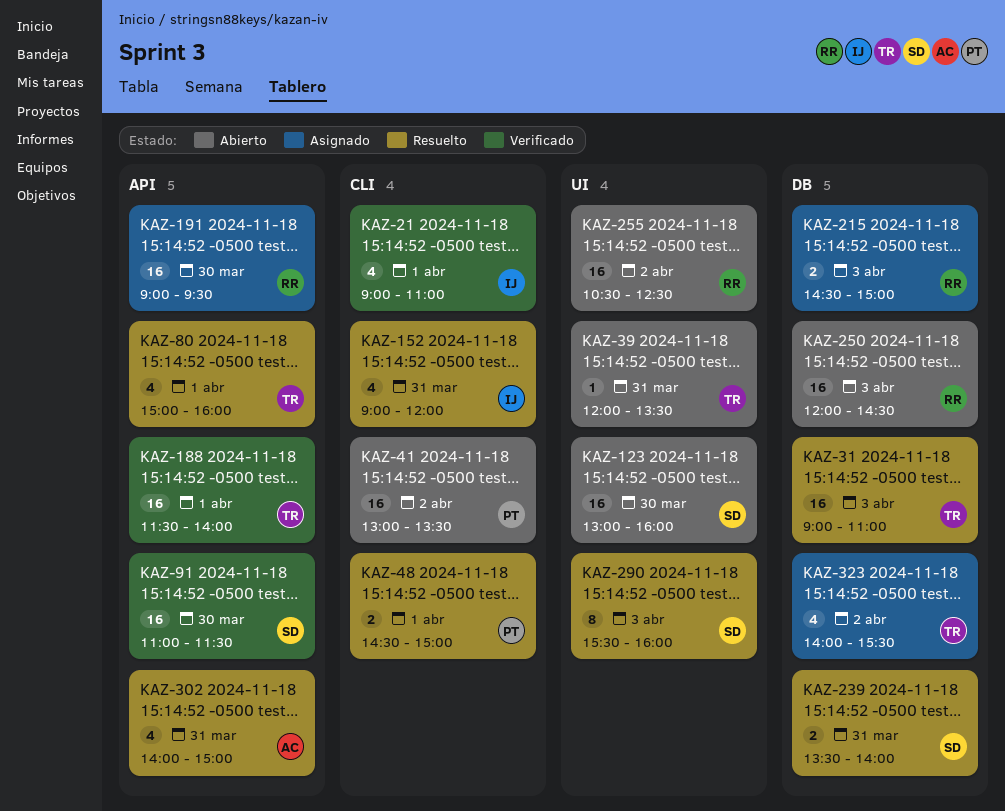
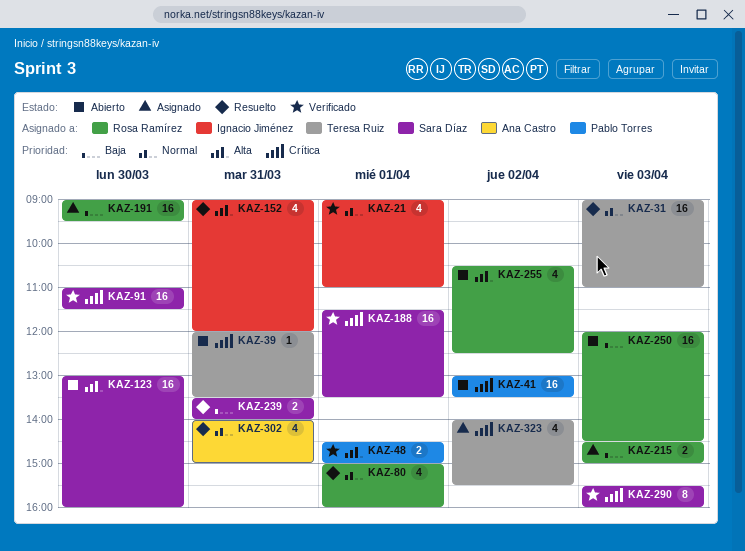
KAZ-48, status: Resuelto -> Verificado
KAZ-80, owner: Teresa Ruiz -> Rosa Ramírez
KAZ-188, owner: Teresa Ruiz -> Sara Díaz
KAZ-188, ends: 14:00 -> 13:30
KAZ-255, estimate: 16 -> 4
KAZ-290, status: Resuelto -> Verificado

